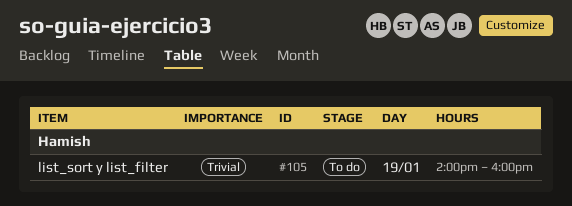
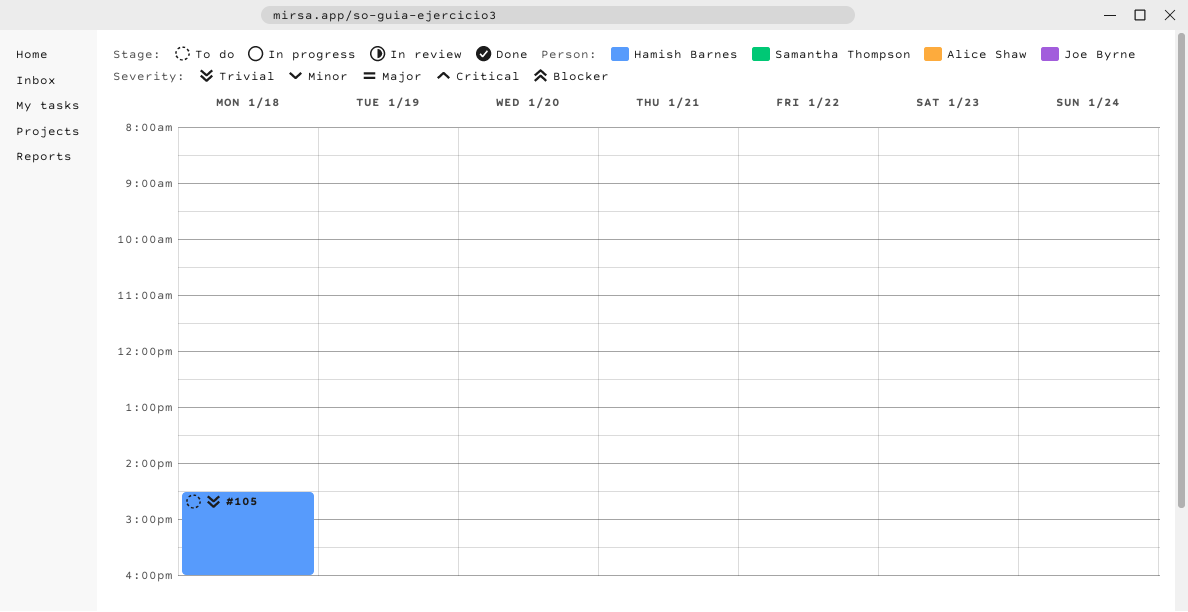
#105, day: Jan 19 -> Jan 18
#105, begins: 14:00 -> 14:30

